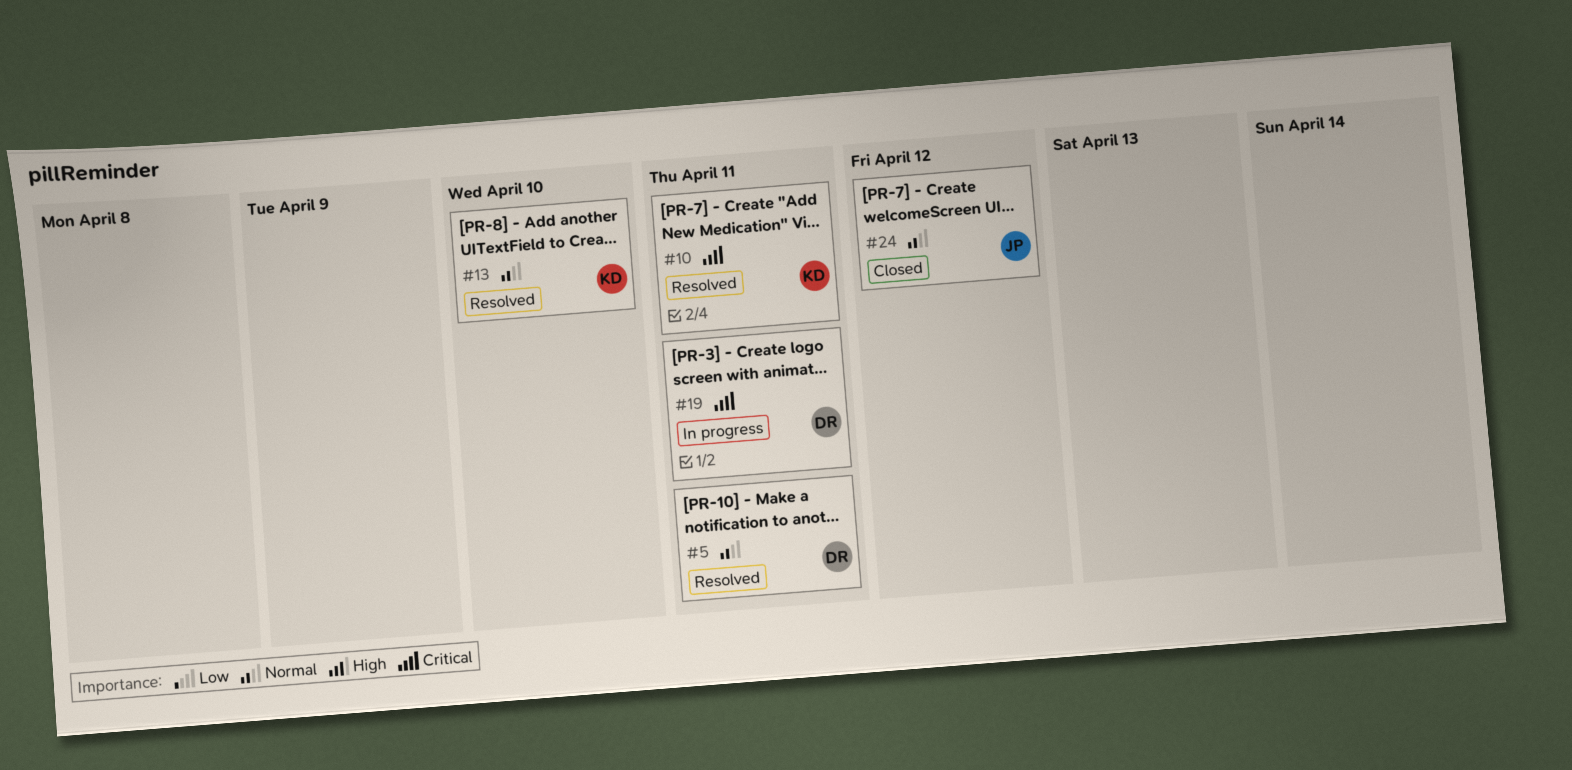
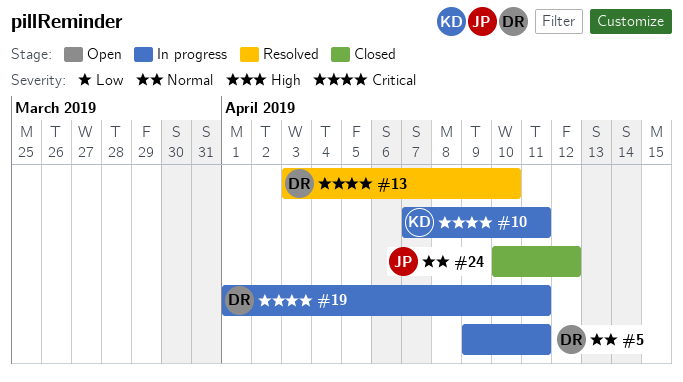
#5, status: Resolved -> In progress
#10, status: Resolved -> In progress
#13, owner: KD -> DR
#13, priority: Normal -> Critical

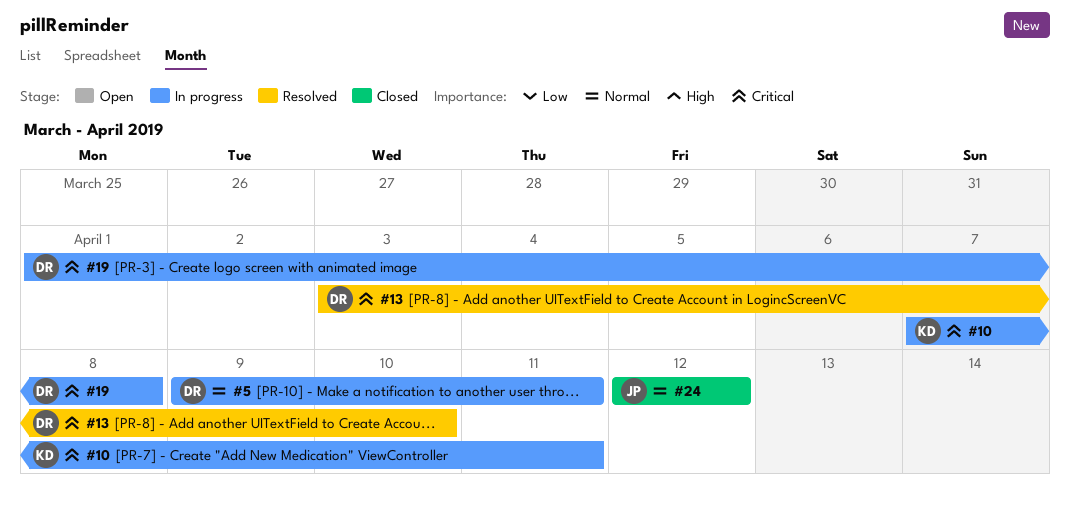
#19, due: Apr 11 -> Apr 8
#24, start: Apr 10 -> Apr 12

